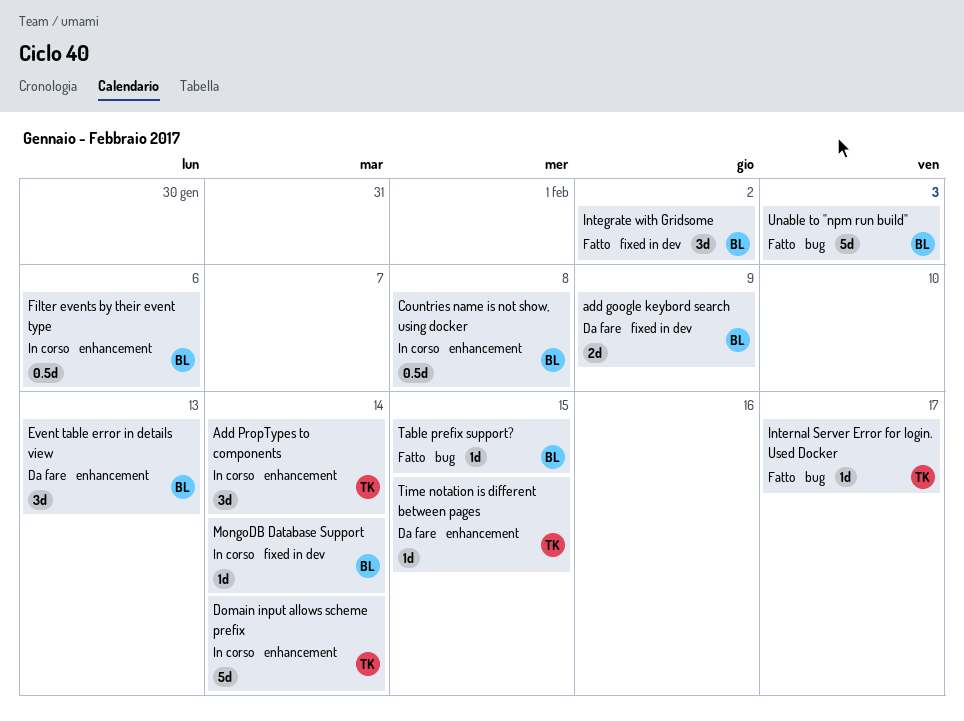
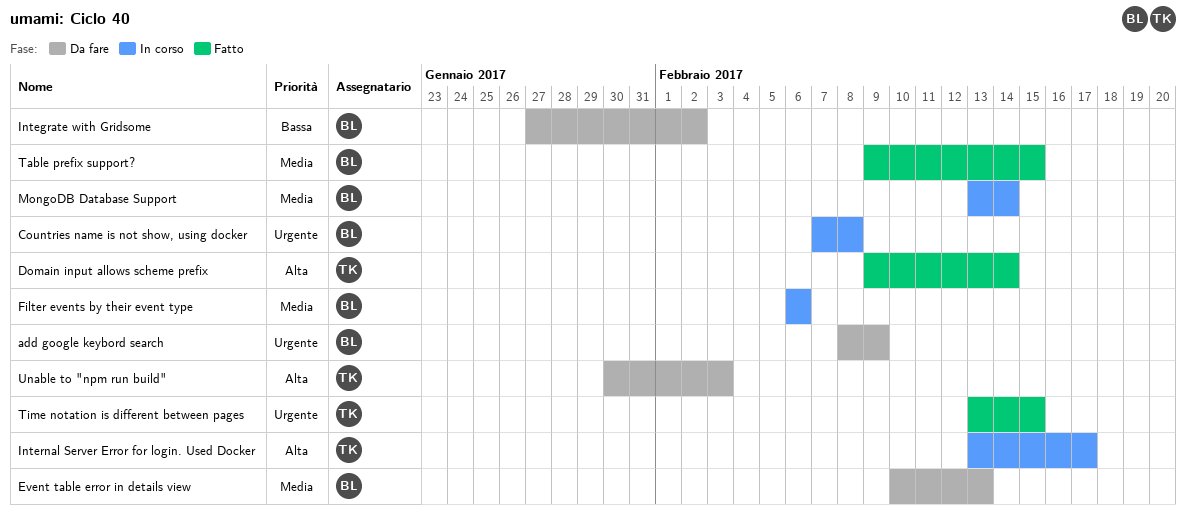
Add PropTypes to components: present -> none
Domain input allows scheme prefix, status: In corso -> Fatto
Integrate with Gridsome, status: Fatto -> Da fare
Internal Server Error for login. Used Docker, status: Fatto -> In corso
Time notation is different between pages, status: Da fare -> Fatto
Unable to "npm run build", status: Fatto -> Da fare
Unable to "npm run build", owner: BL -> TK

